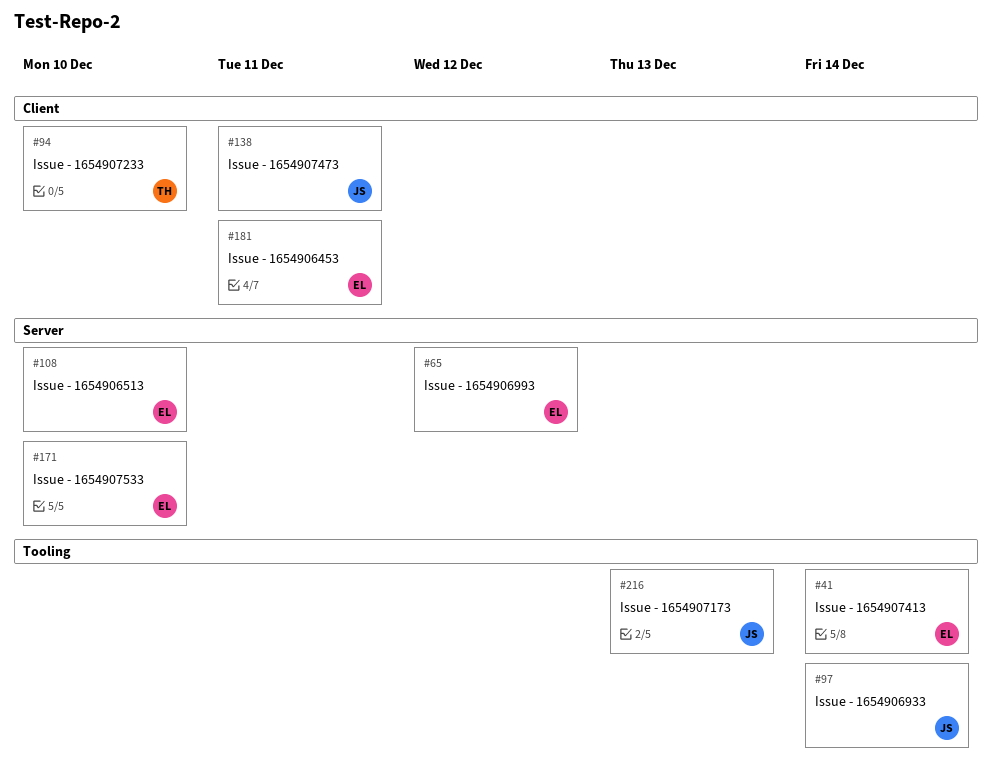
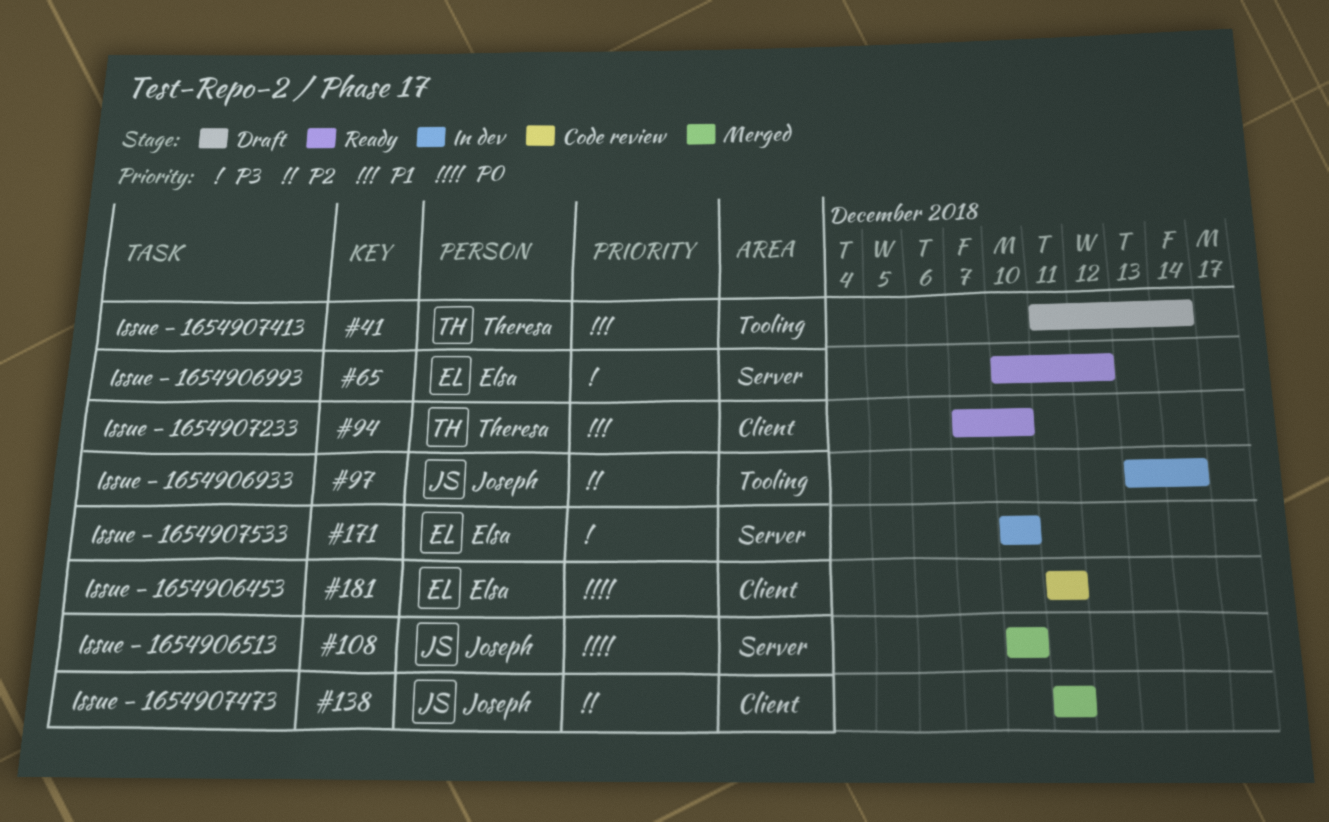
#41, owner: Elsa -> Theresa
#108, owner: Elsa -> Joseph
#216: present -> none

